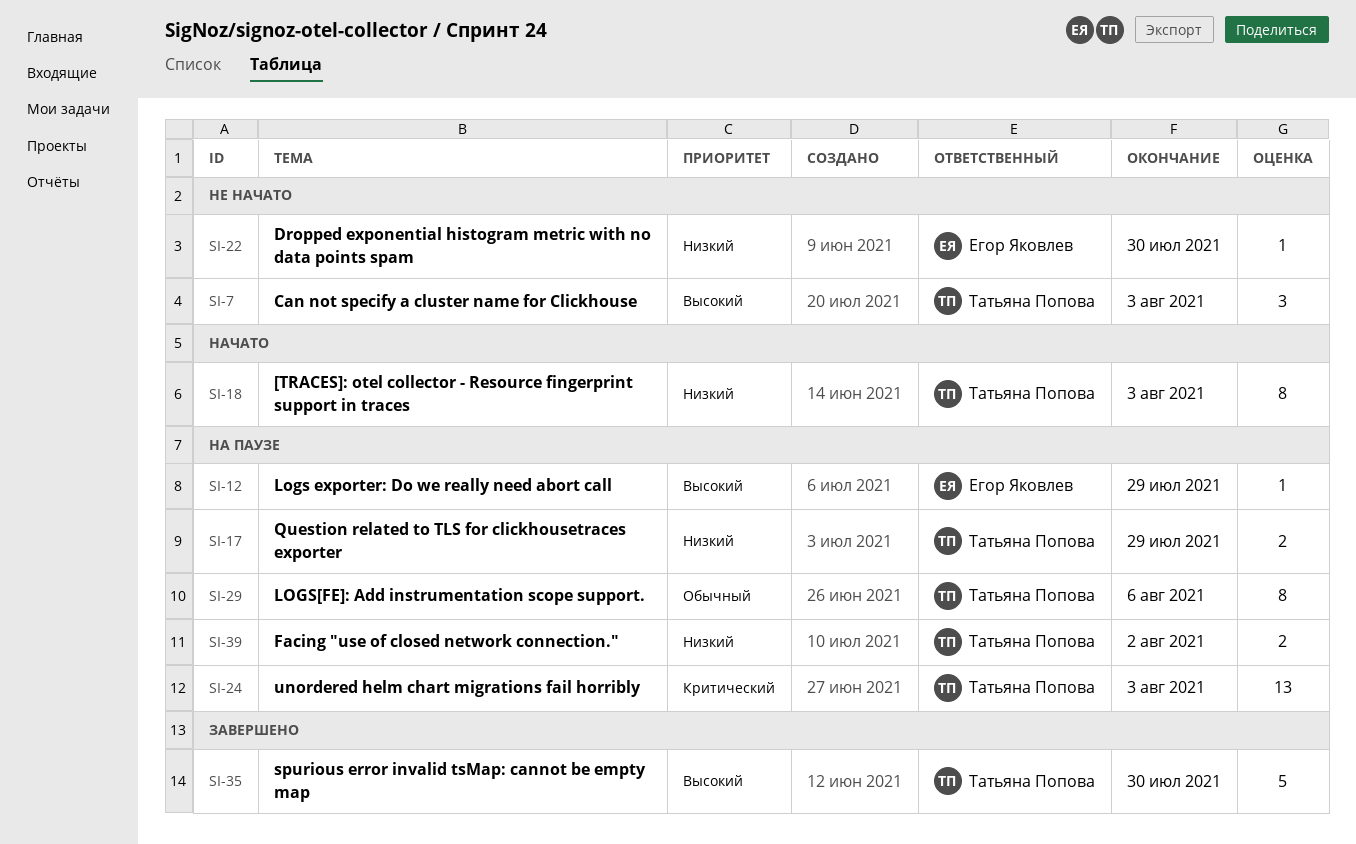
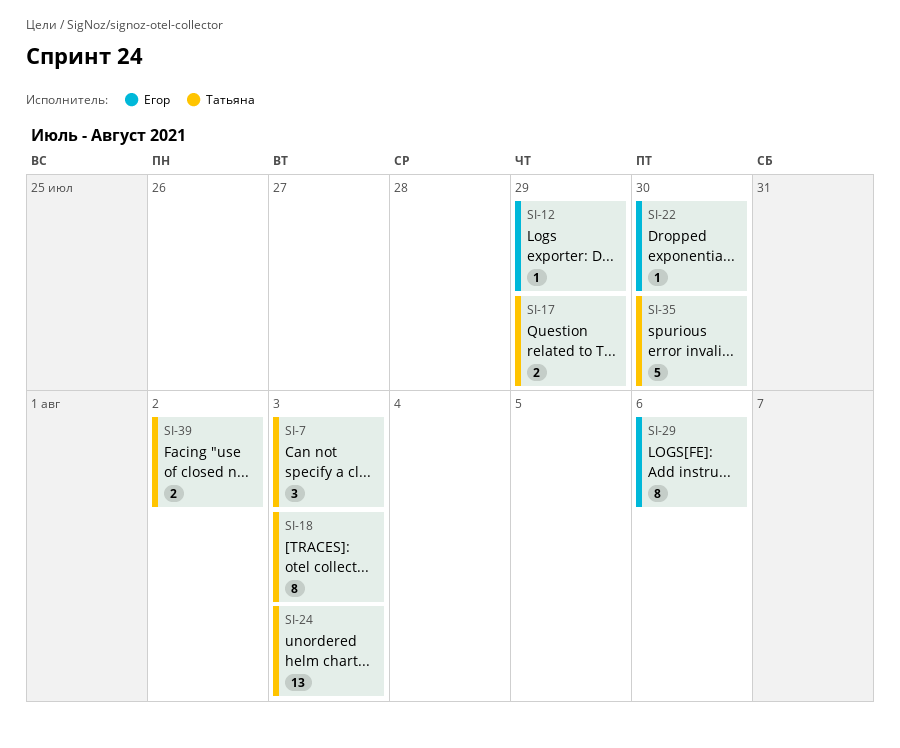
SI-29, owner: Татьяна Попова -> Егор Яковлев

